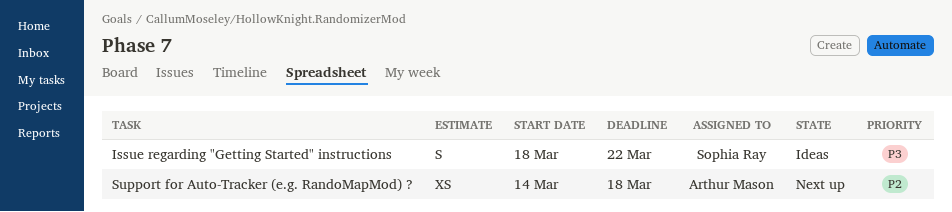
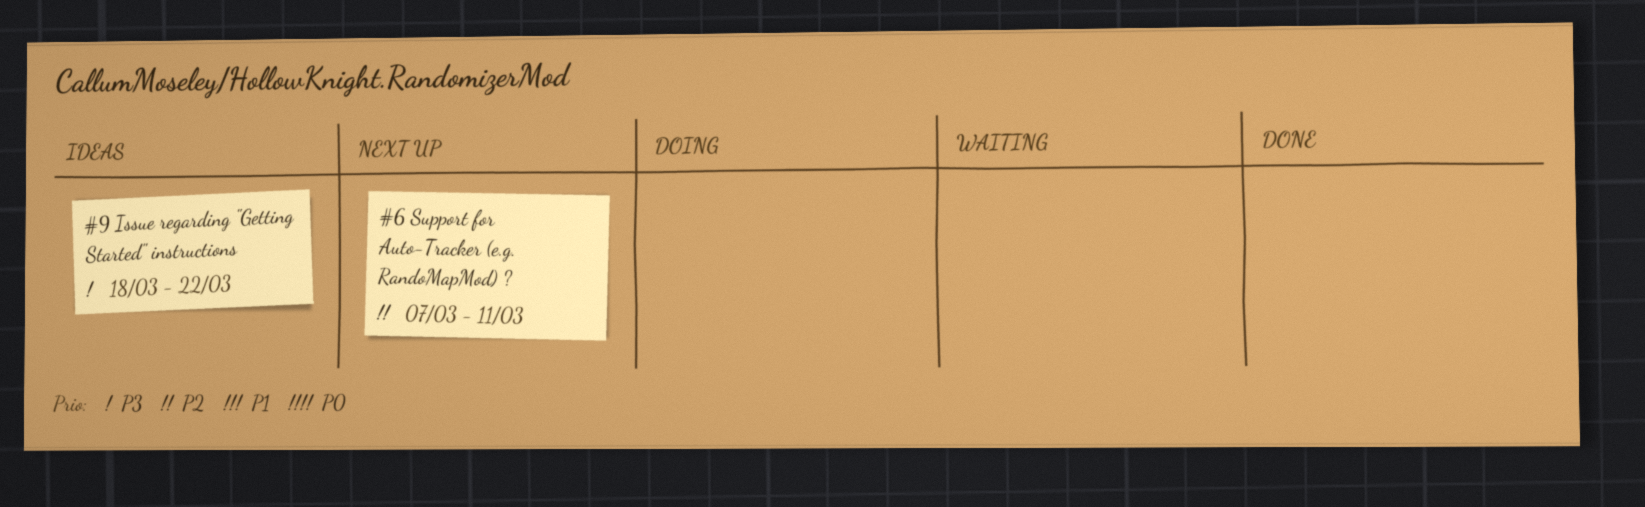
Support for Auto-Tracker (e.g. RandoMapMod) ?, start: Mar 14 -> Mar 7
Support for Auto-Tracker (e.g. RandoMapMod) ?, due: Mar 18 -> Mar 11

